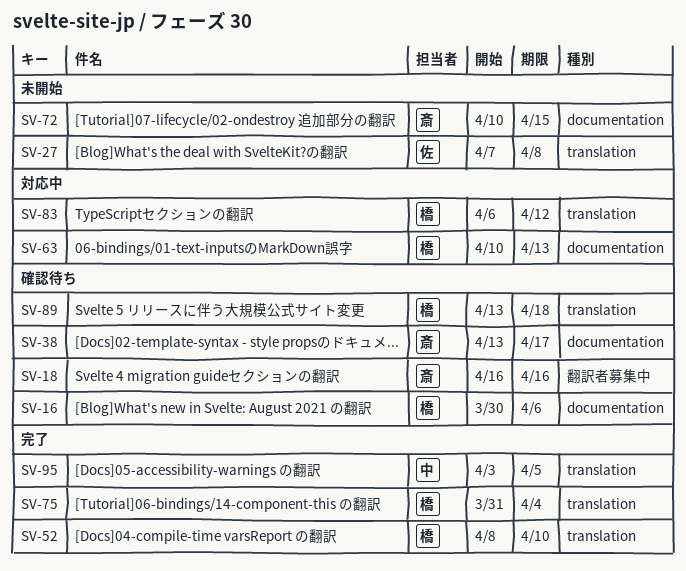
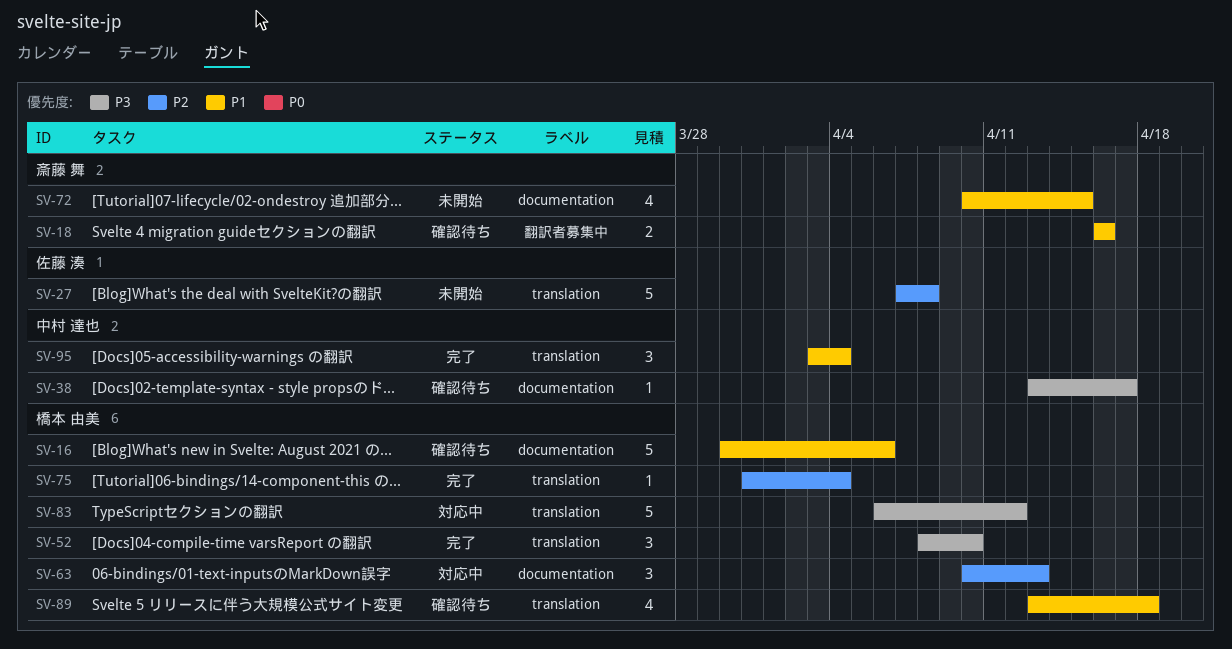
SV-38, owner: 斎藤 舞 -> 中村 達也
SV-95, due: Apr 5 -> Apr 4

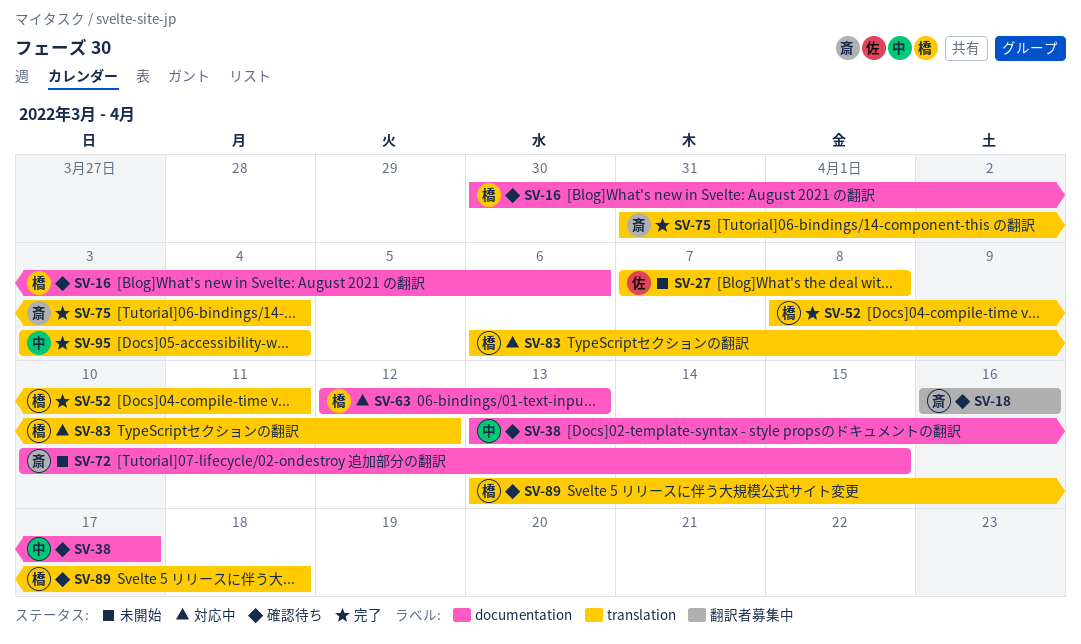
SV-52, due: Apr 10 -> Apr 11
SV-63, start: Apr 10 -> Apr 12
SV-75, owner: 橋本 由美 -> 斎藤 舞

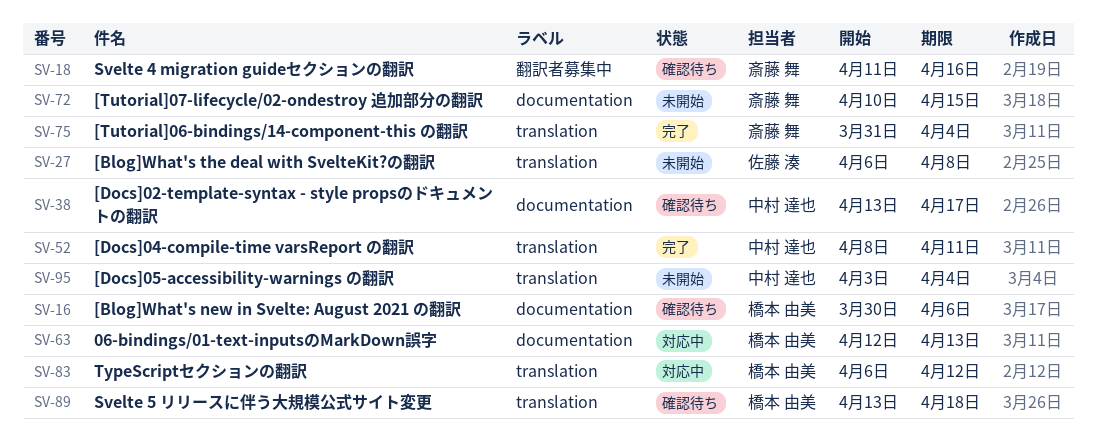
SV-18, start: Apr 16 -> Apr 11
SV-27, start: Apr 7 -> Apr 6
SV-52, owner: 橋本 由美 -> 中村 達也
SV-95, status: 完了 -> 未開始

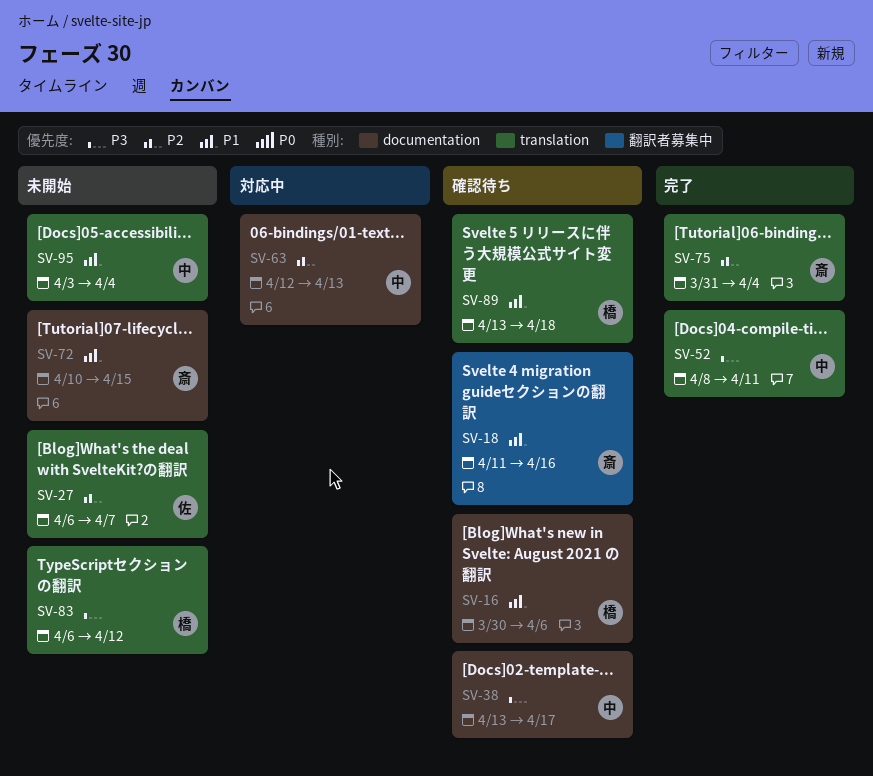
SV-27, due: Apr 8 -> Apr 7
SV-63, owner: 橋本 由美 -> 中村 達也
SV-83, status: 対応中 -> 未開始

